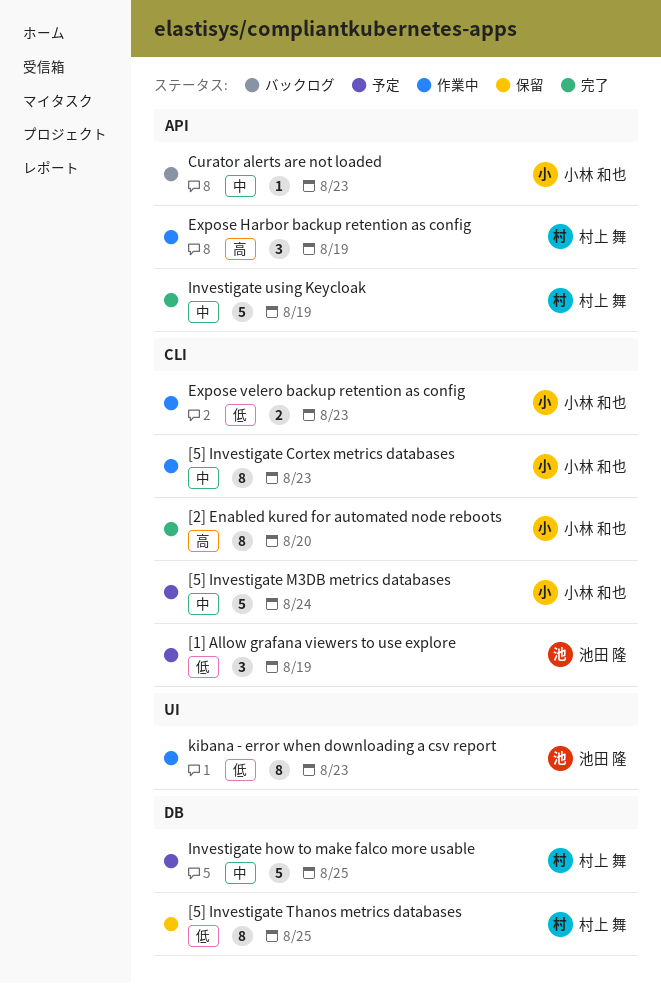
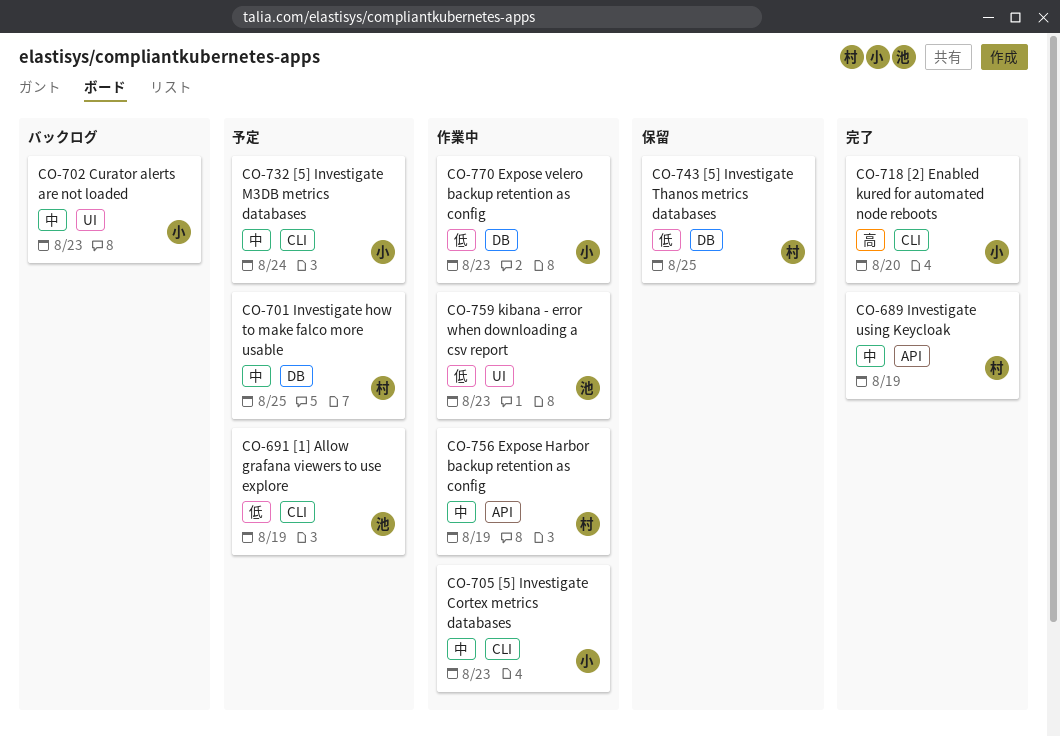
Curator alerts are not loaded, label: API -> UI
Expose Harbor backup retention as config, priority: 高 -> 中
Expose velero backup retention as config, label: CLI -> DB

